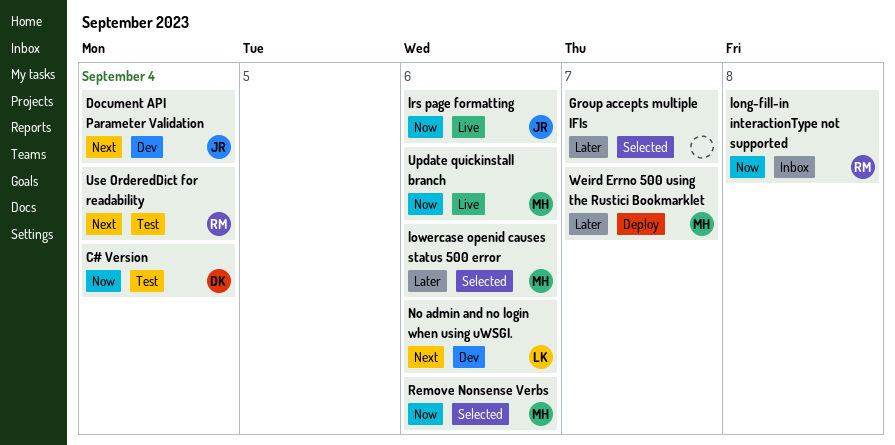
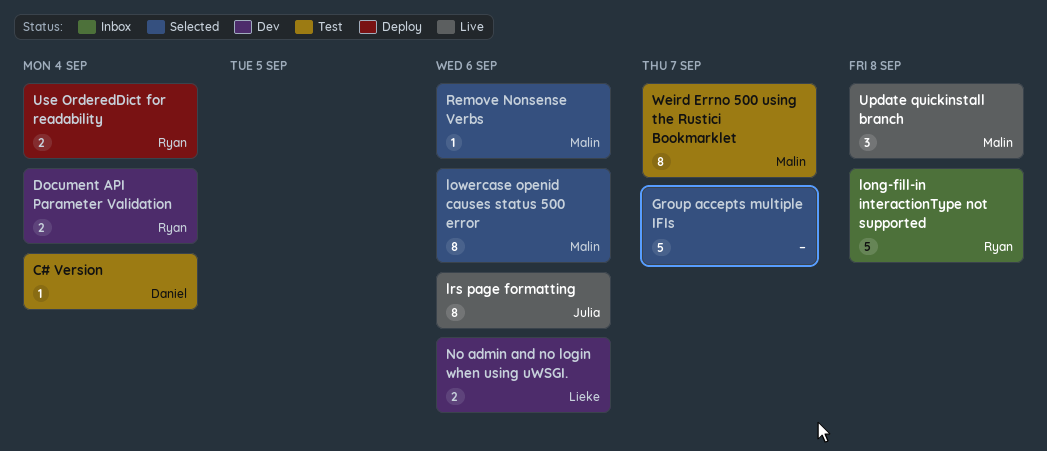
Document API Parameter Validation, owner: Julia -> Ryan
Update quickinstall branch, due: Sep 6 -> Sep 8
Use OrderedDict for readability, status: Test -> Deploy
Weird Errno 500 using the Rustici Bookmarklet, status: Deploy -> Test

